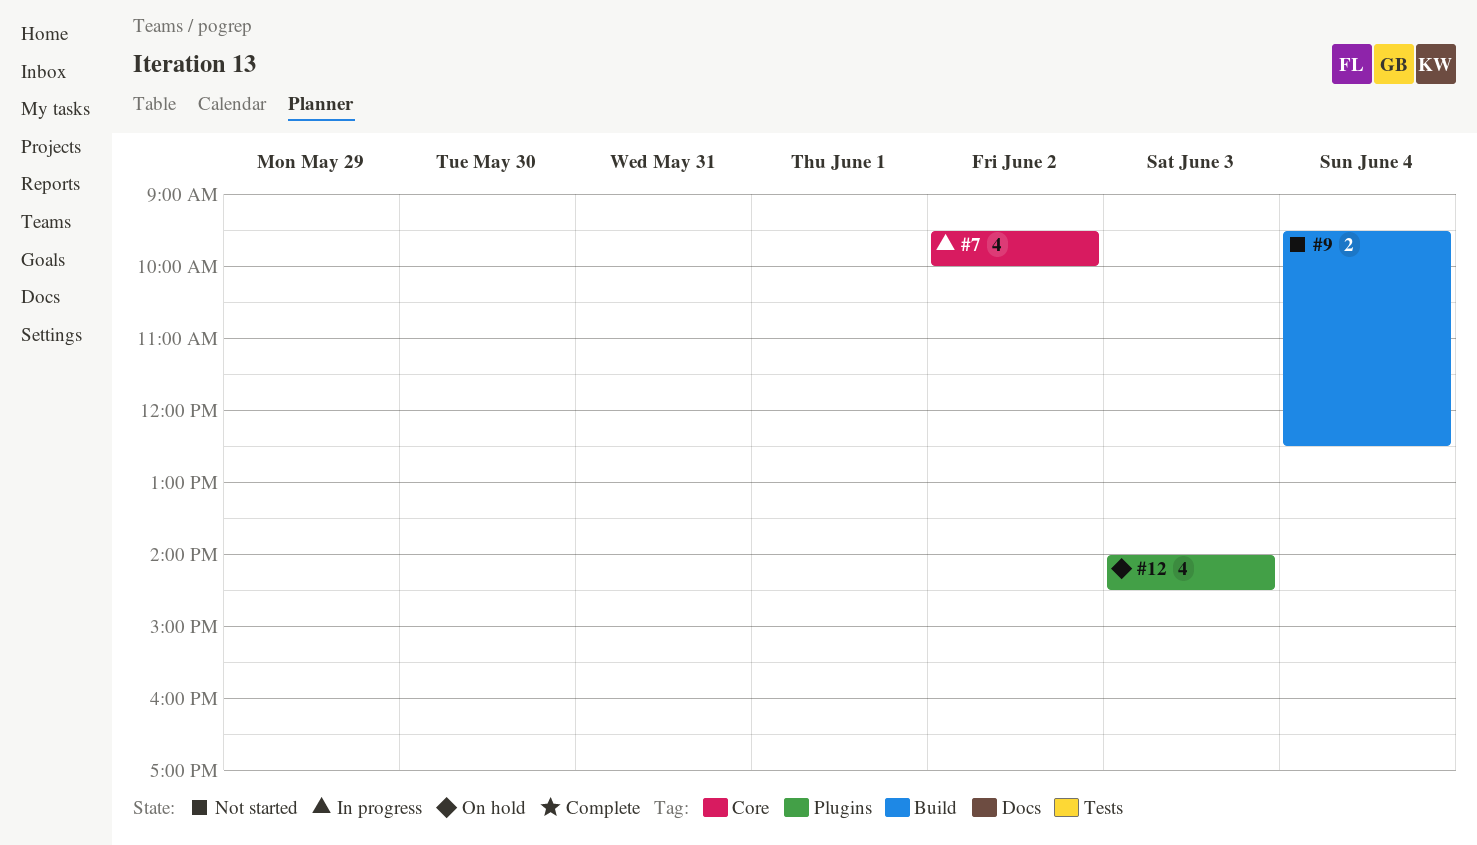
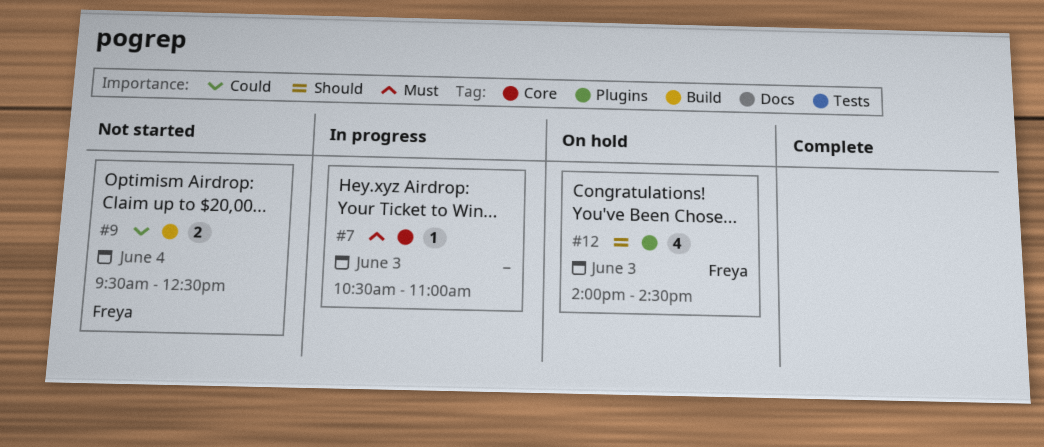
#7, estimate: 4 -> 1
#7, day: Jun 2 -> Jun 3
#7, begins: 09:30 -> 10:30
#7, ends: 10:00 -> 11:00

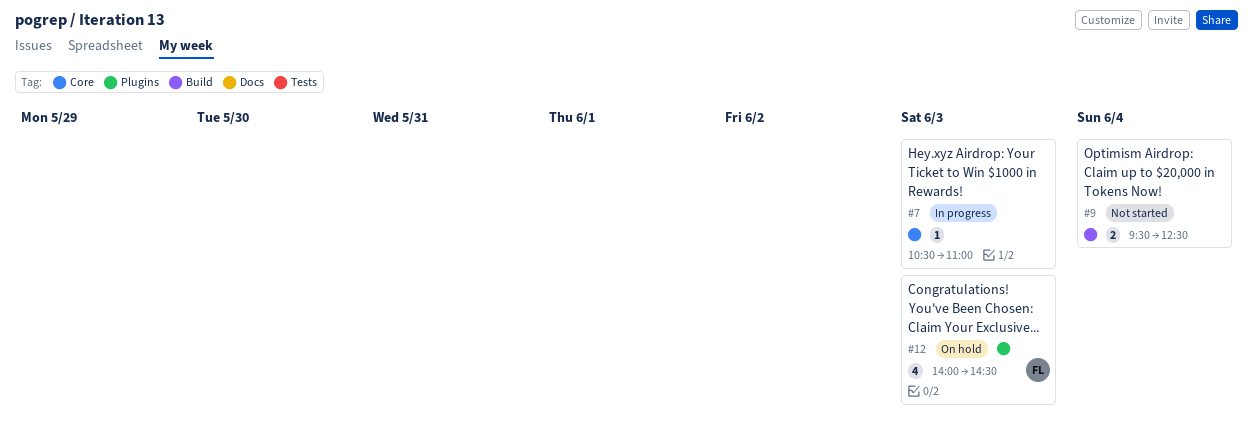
#9, owner: Freya -> none

